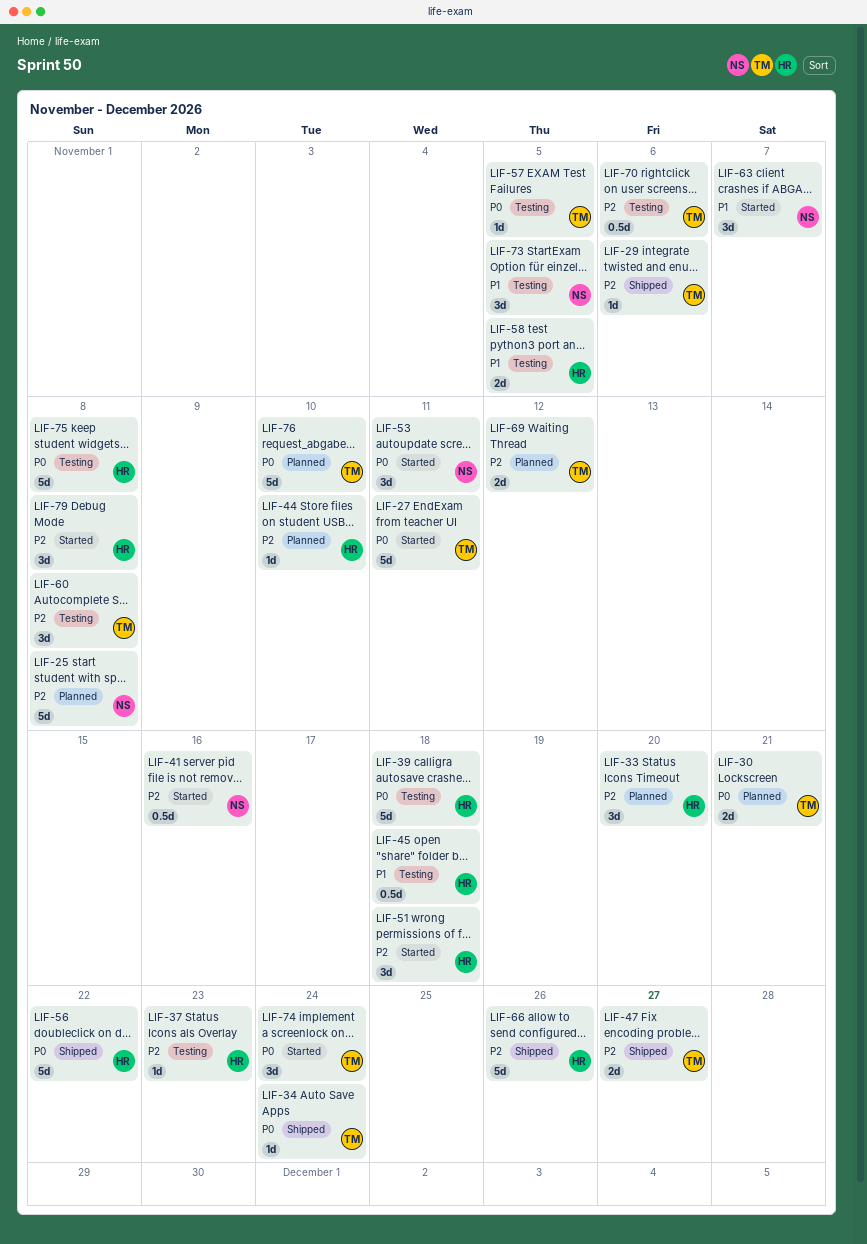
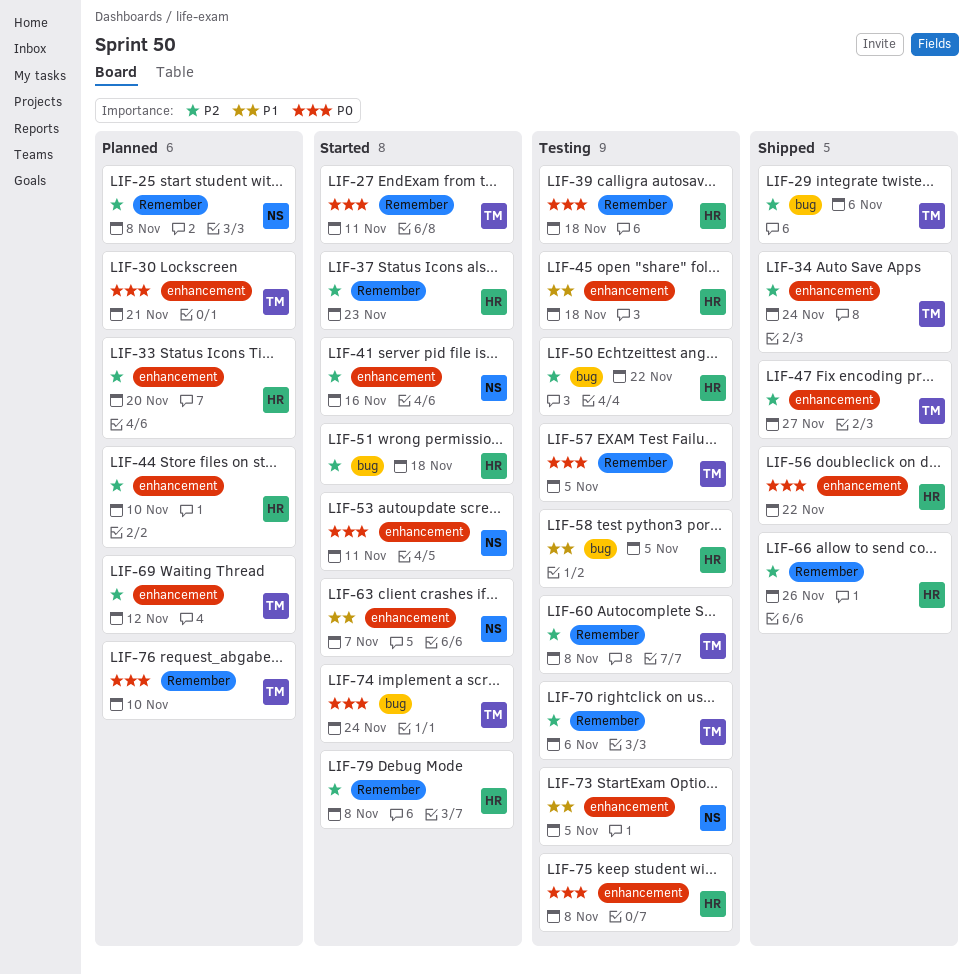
LIF-34, priority: P0 -> P2
LIF-37, status: Testing -> Started
LIF-50: none -> present

